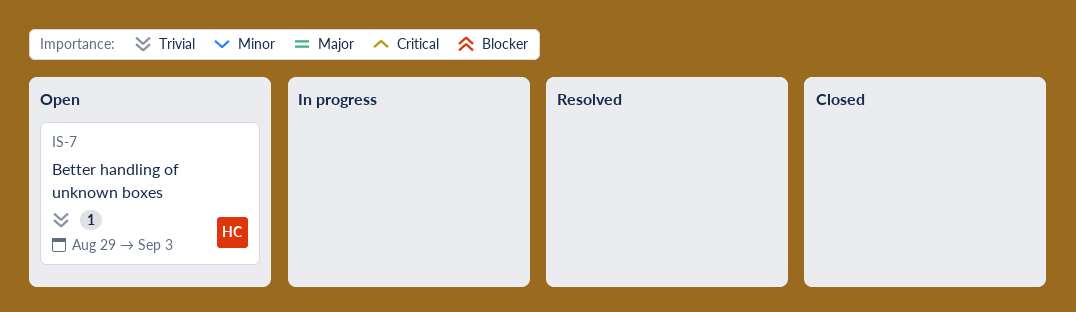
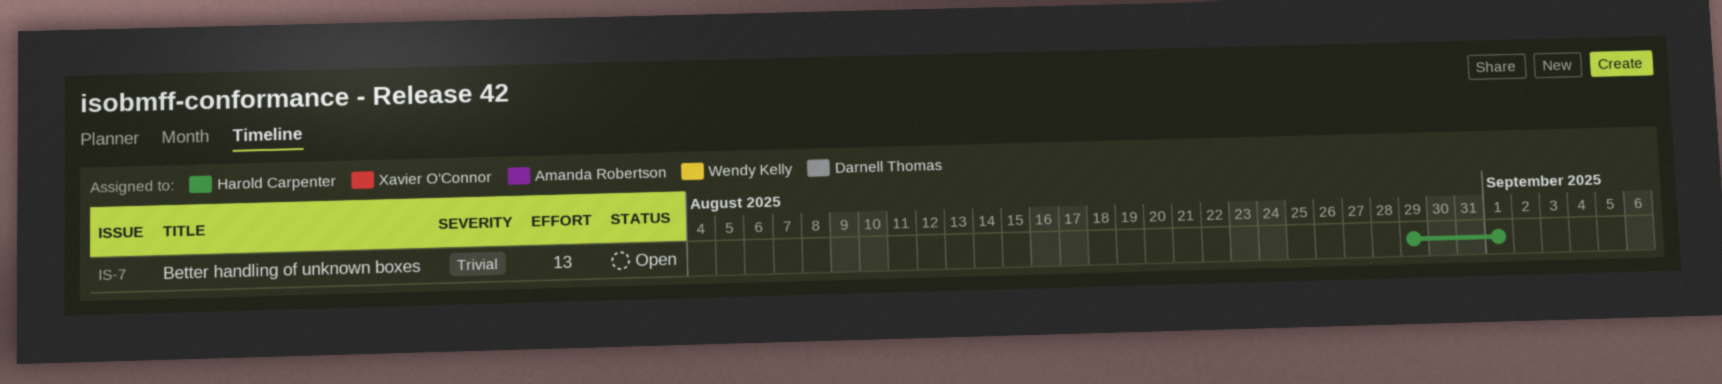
IS-7, estimate: 1 -> 13
IS-7, due: Sep 3 -> Sep 1

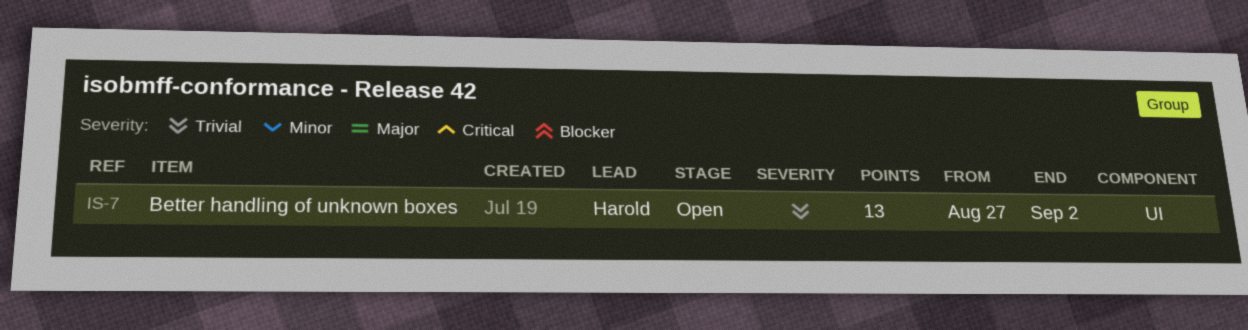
IS-7, start: Aug 29 -> Aug 27
IS-7, due: Sep 1 -> Sep 2

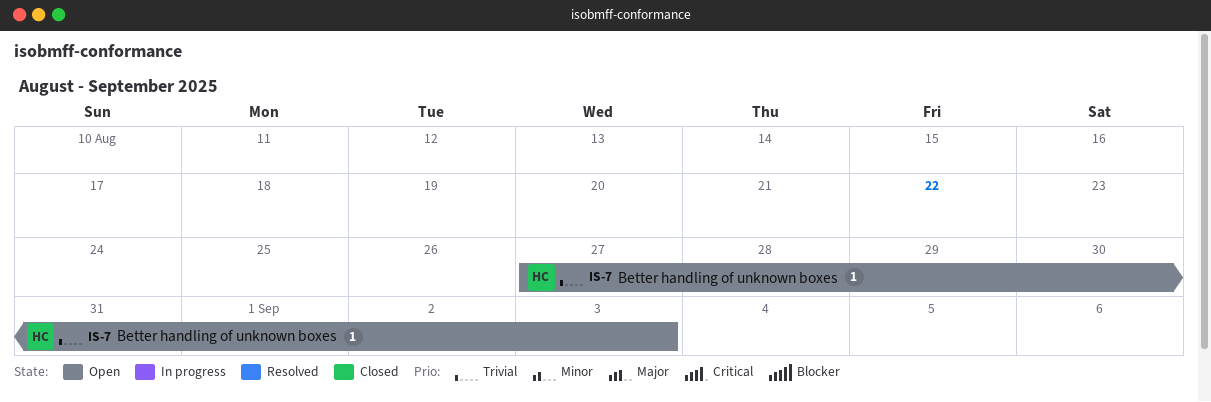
IS-7, estimate: 13 -> 1
IS-7, due: Sep 2 -> Sep 3

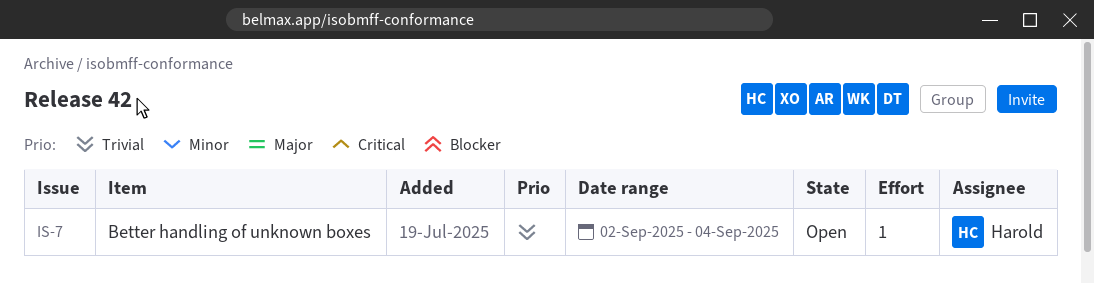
IS-7, start: Aug 27 -> Sep 2
IS-7, due: Sep 3 -> Sep 4

